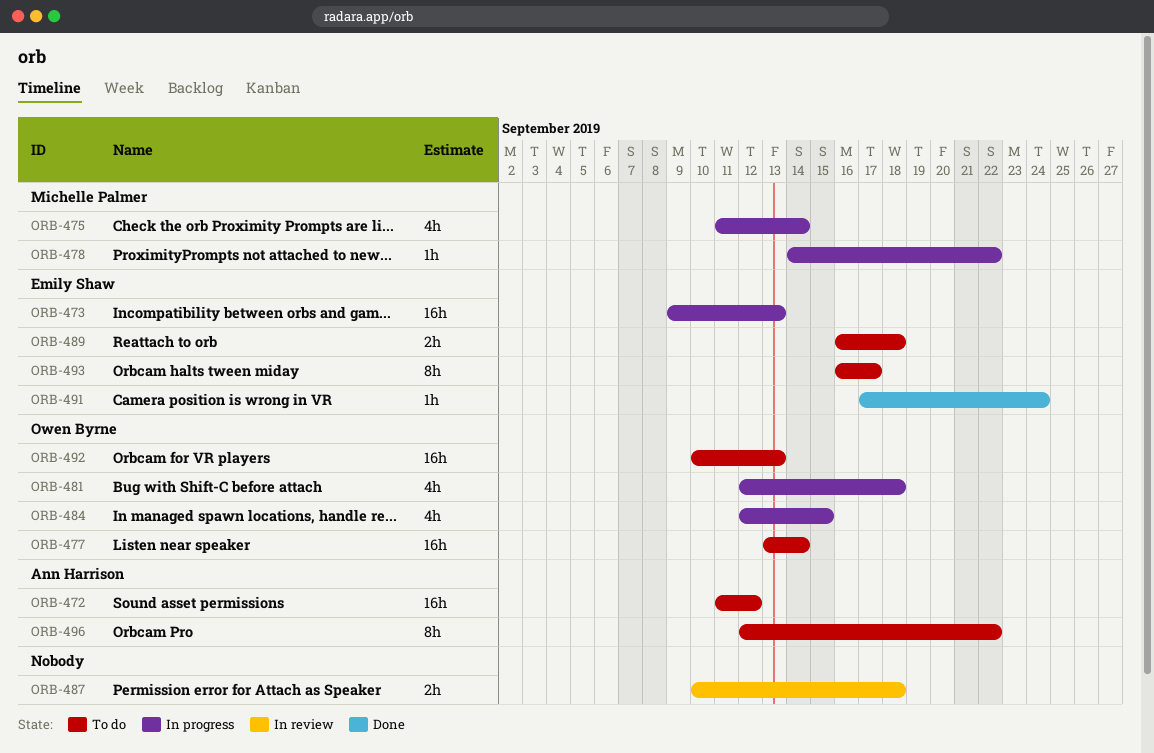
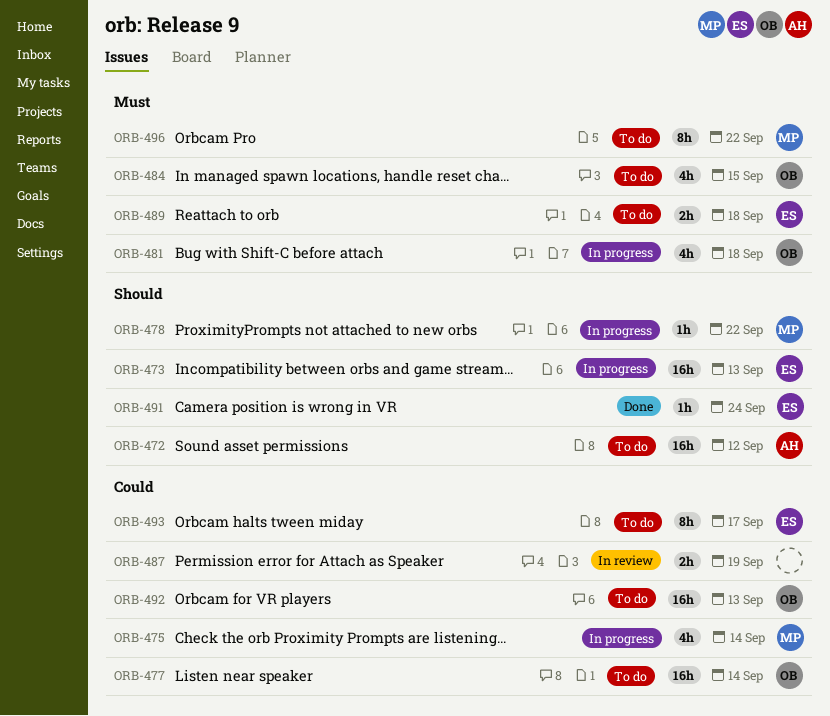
ORB-484, status: In progress -> To do
ORB-487, due: Sep 18 -> Sep 19
ORB-496, owner: Ann Harrison -> Michelle Palmer

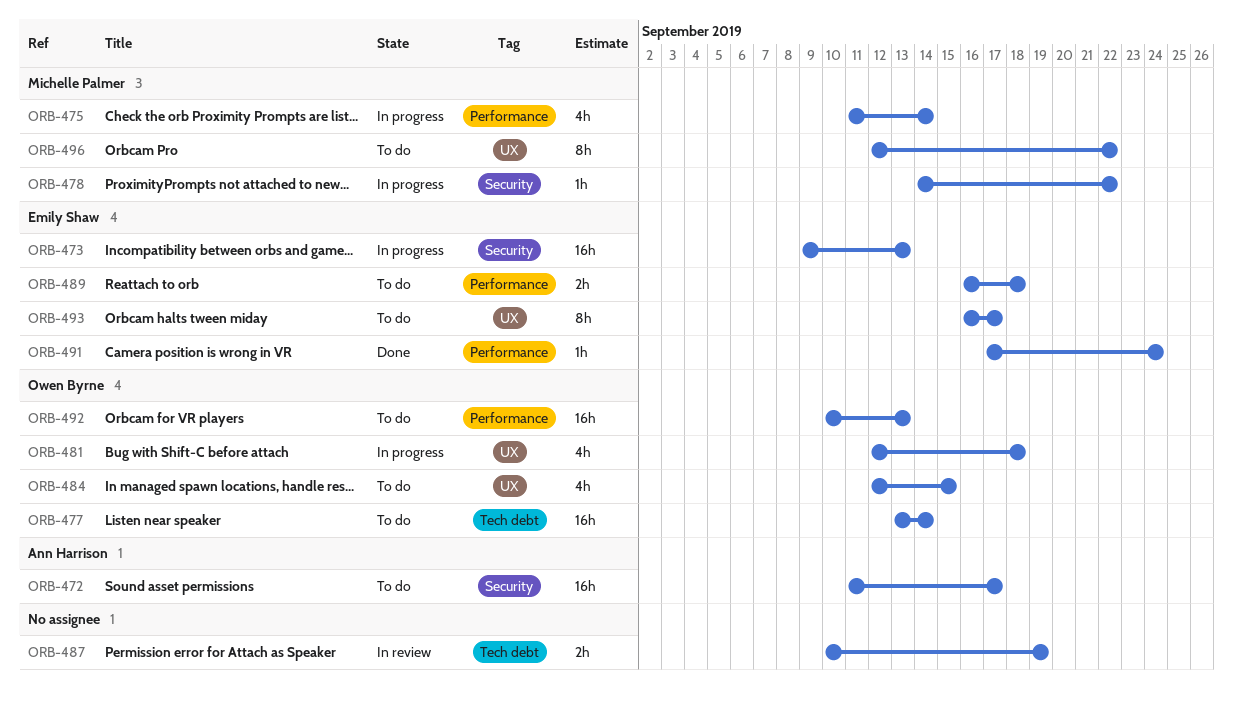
ORB-472, due: Sep 12 -> Sep 17

